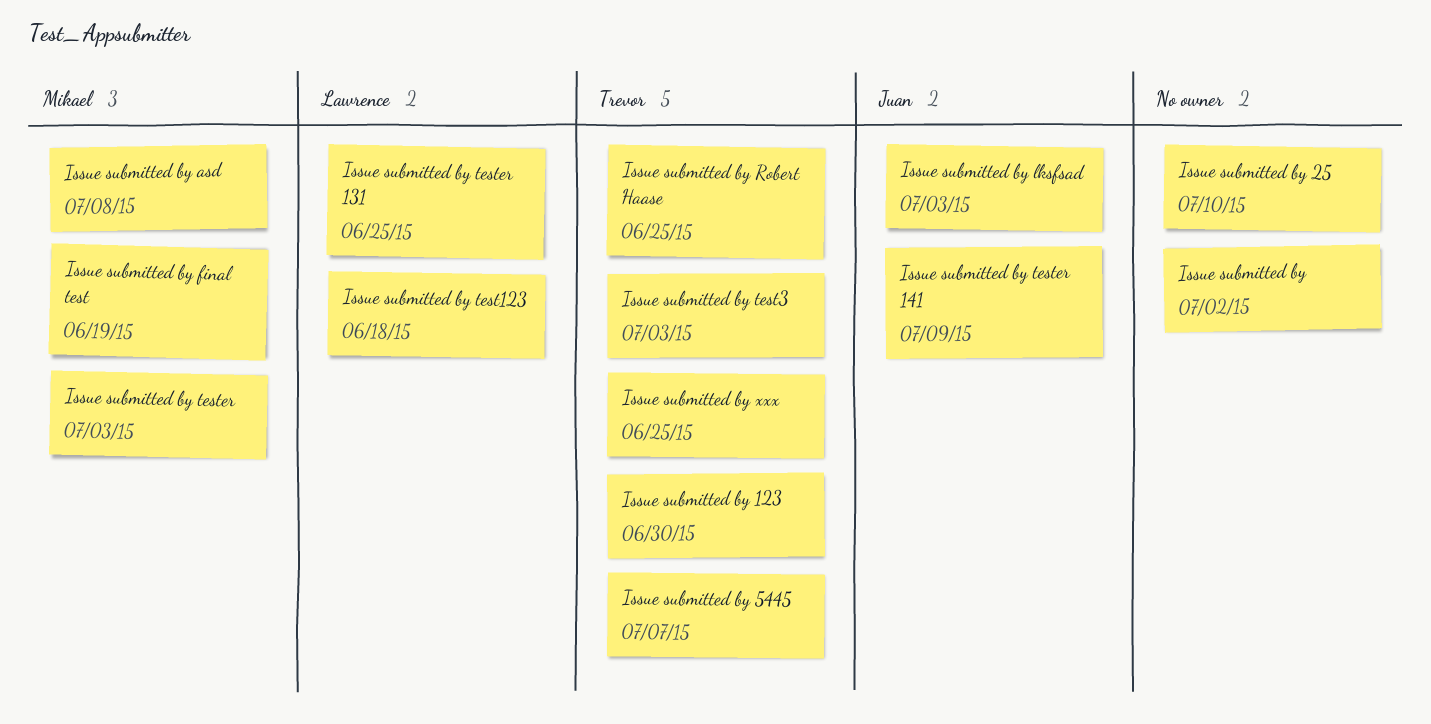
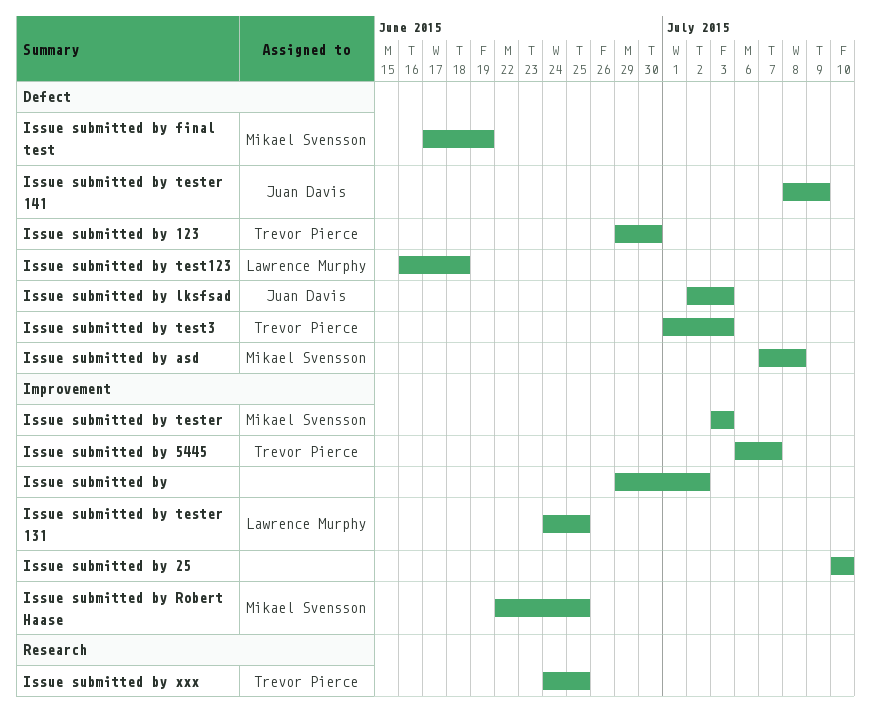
Issue submitted by Robert Haase, owner: Trevor Pierce -> Mikael Svensson

